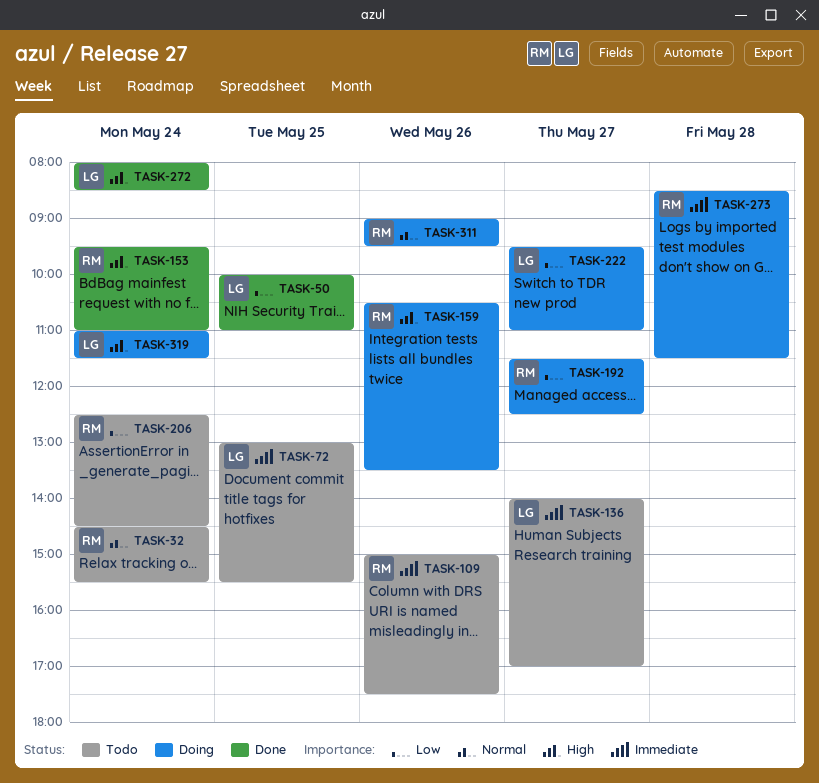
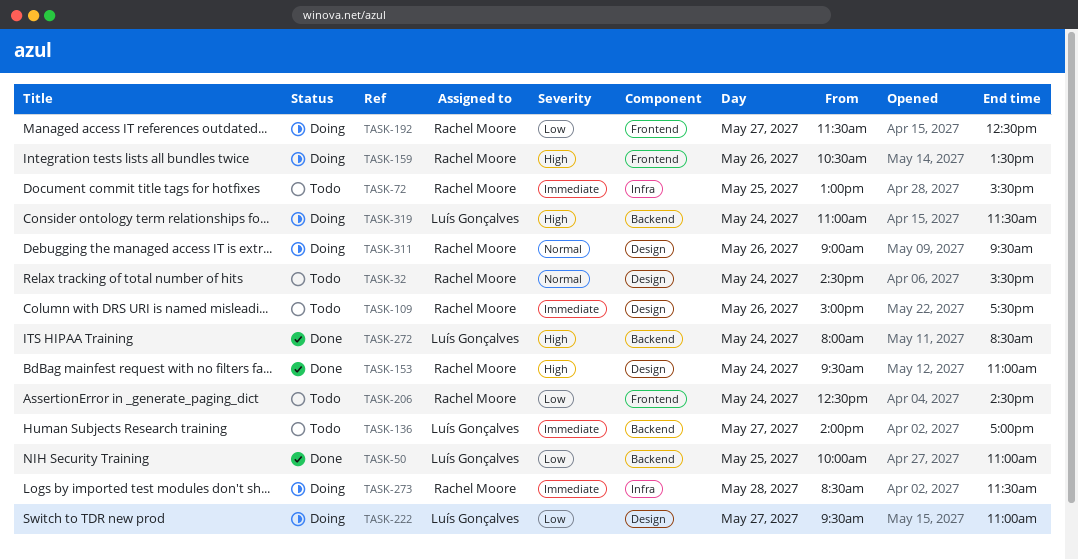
TASK-72, owner: Luís Gonçalves -> Rachel Moore

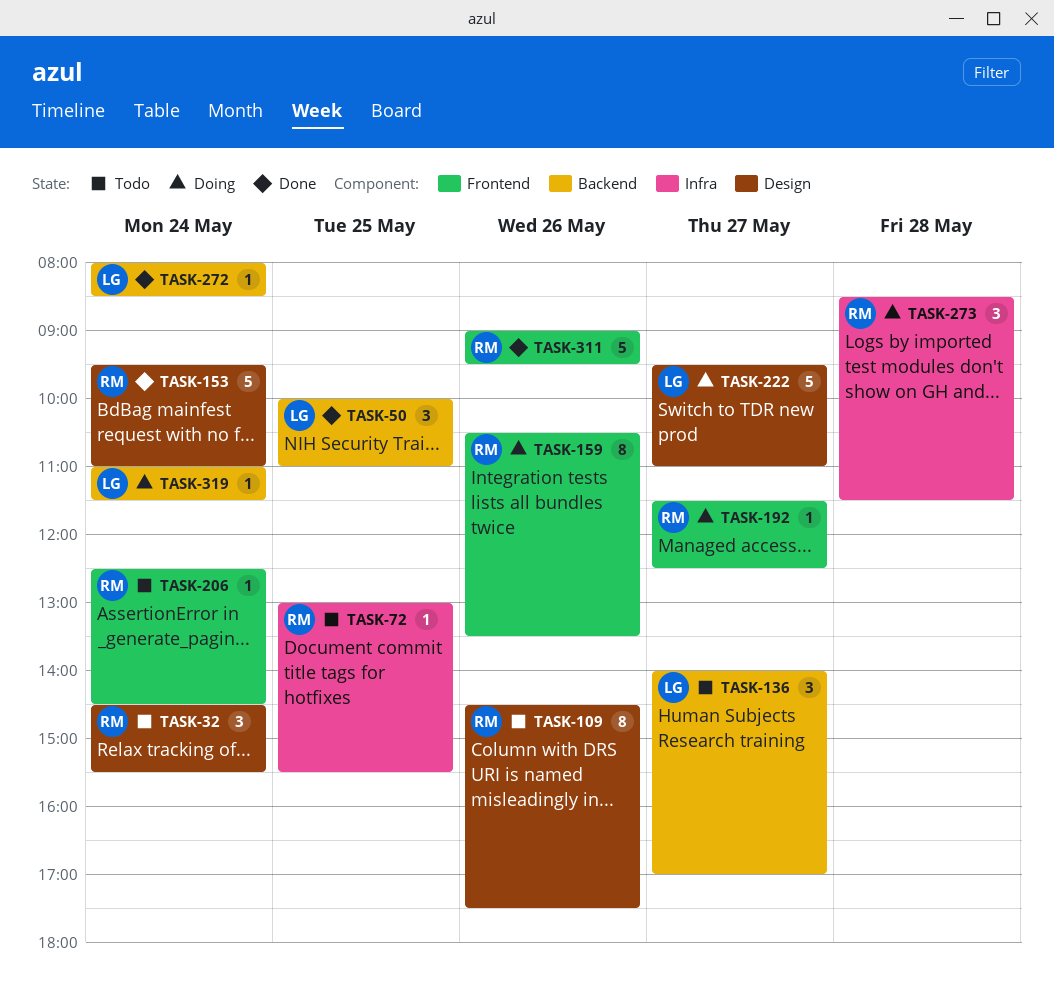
TASK-109, begins: 15:00 -> 14:30
TASK-311, status: Doing -> Done
TASK-311, label: Design -> Frontend

